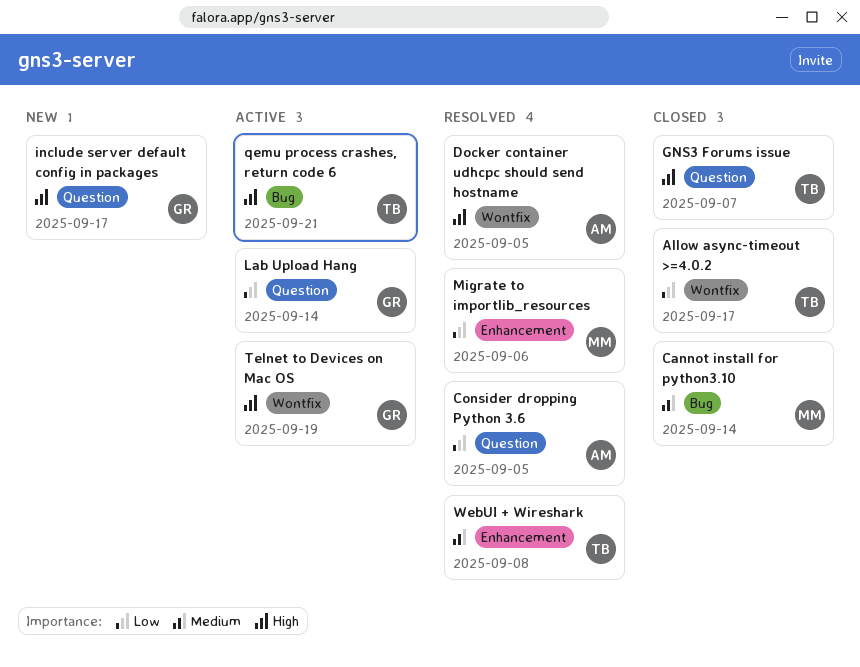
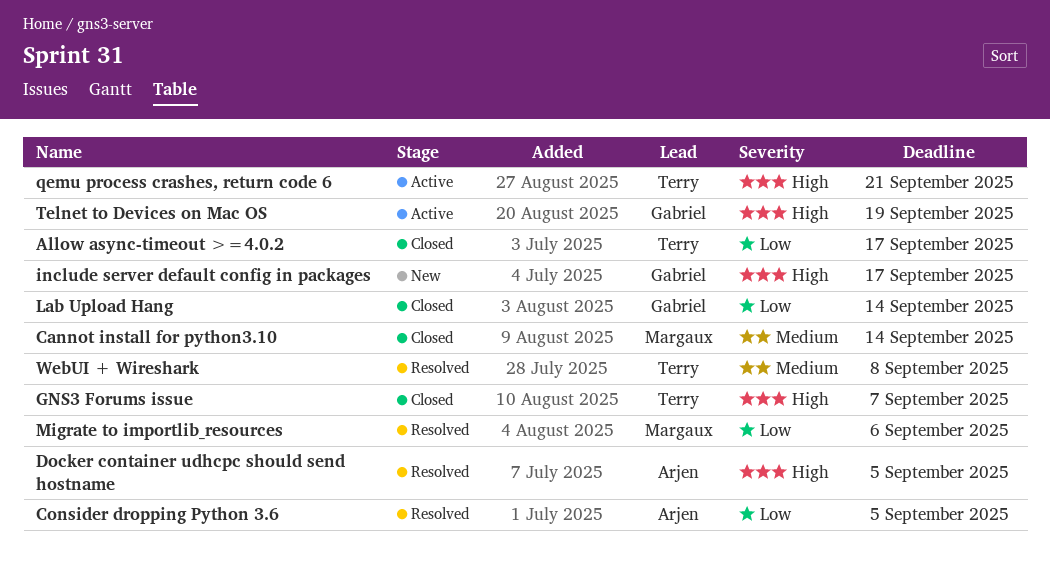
Lab Upload Hang, status: Active -> Closed

